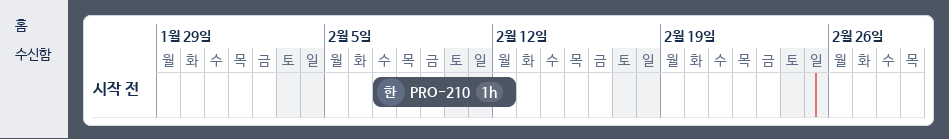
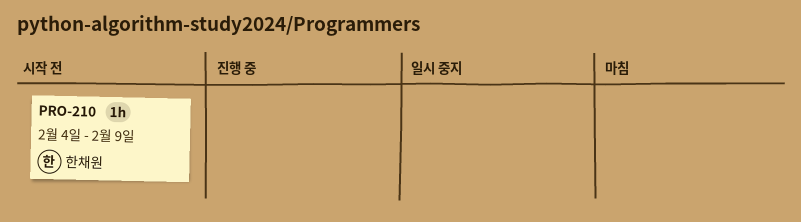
PRO-210, start: Feb 7 -> Feb 4
PRO-210, due: Feb 12 -> Feb 9

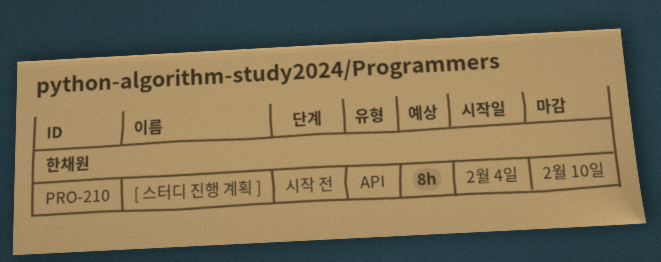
PRO-210, estimate: 1h -> 8h
PRO-210, due: Feb 9 -> Feb 10

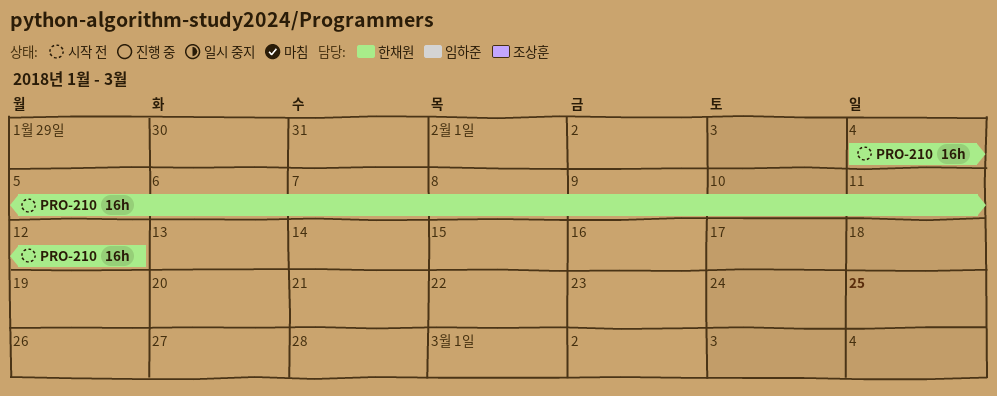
PRO-210, estimate: 8h -> 16h
PRO-210, due: Feb 10 -> Feb 12

